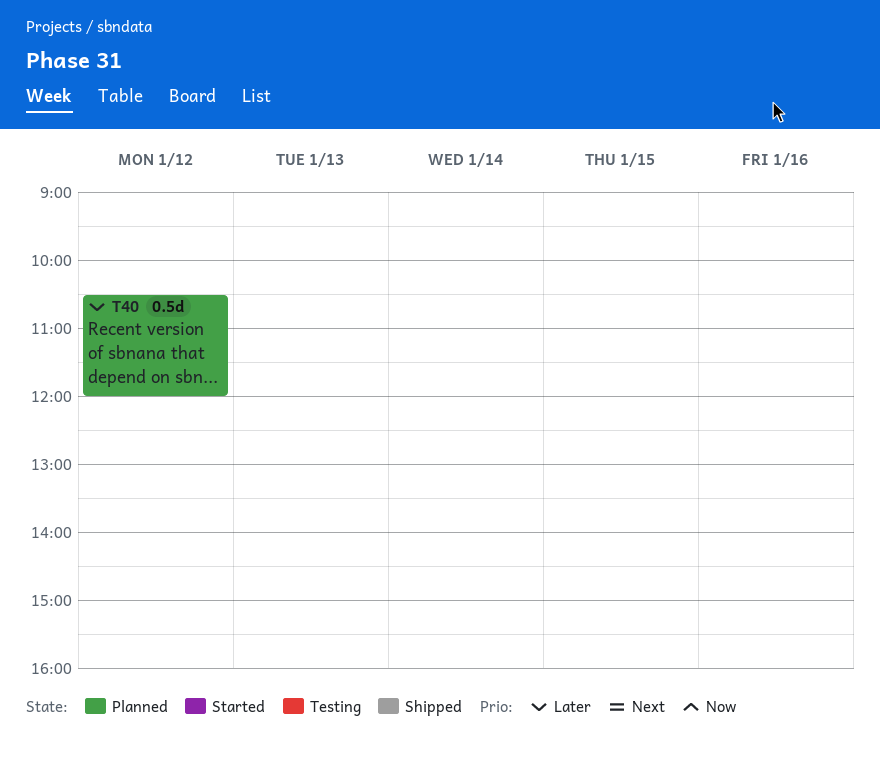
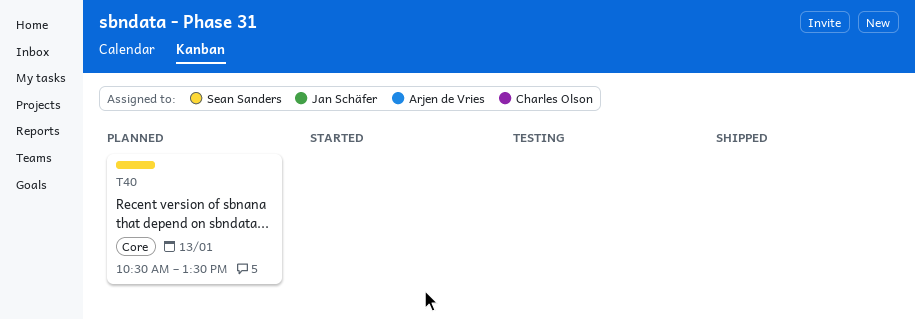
T40, day: Jan 12 -> Jan 13
T40, ends: 12:00 -> 13:30

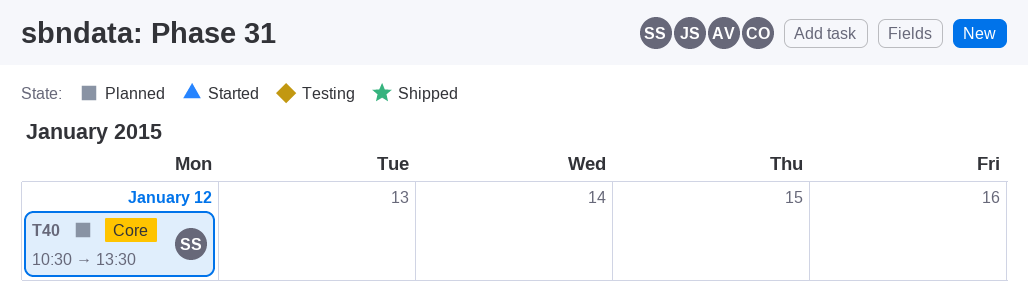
T40, day: Jan 13 -> Jan 12

